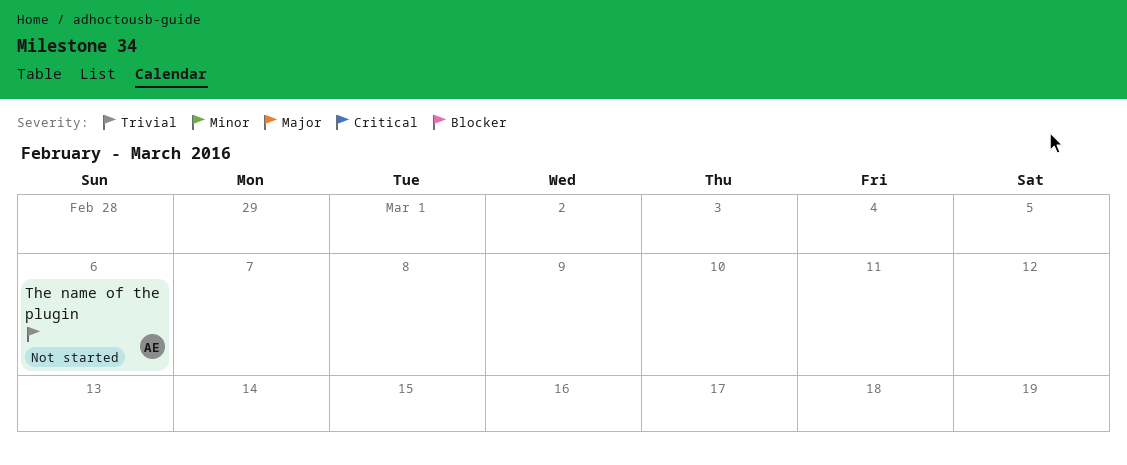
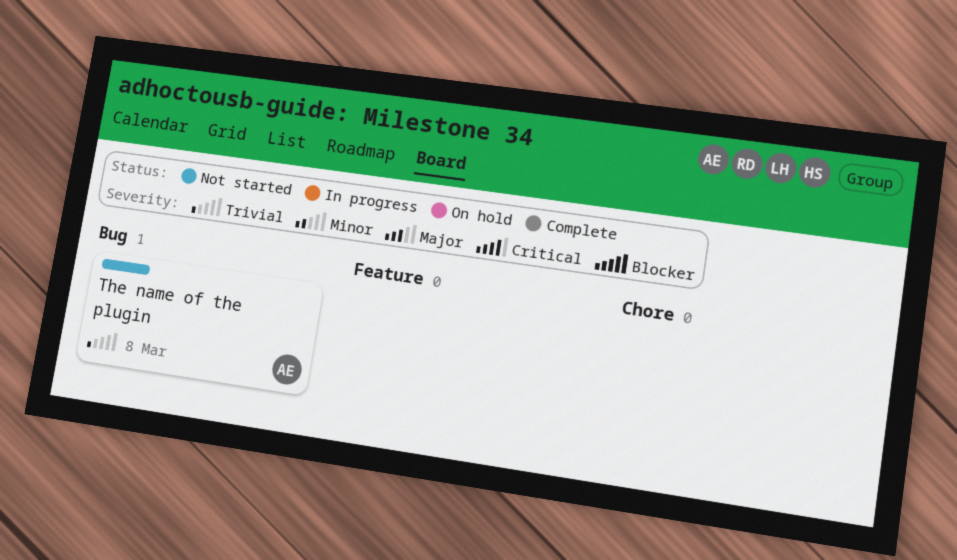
The name of the plugin, due: Mar 6 -> Mar 8

